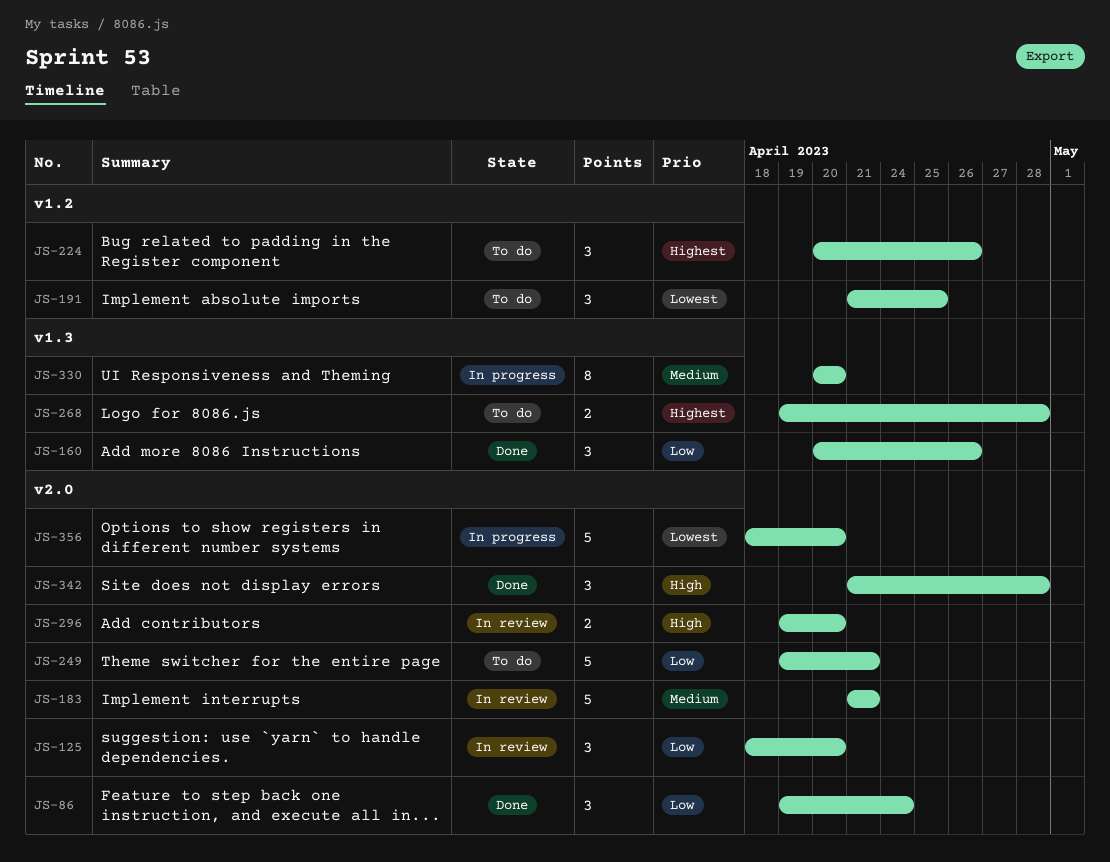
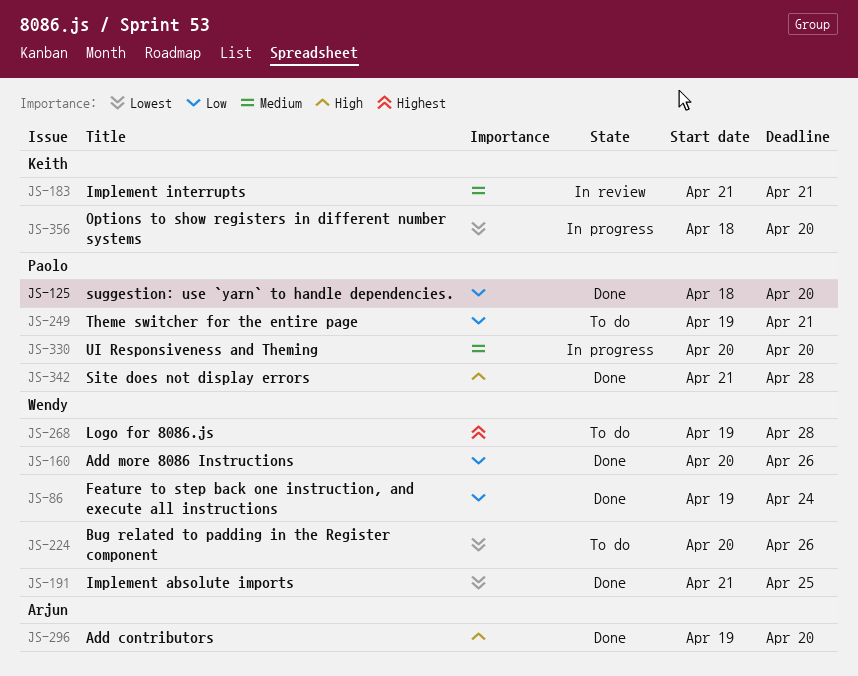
JS-125, status: In review -> Done
JS-191, status: To do -> Done
JS-224, priority: Highest -> Lowest
JS-296, status: In review -> Done

